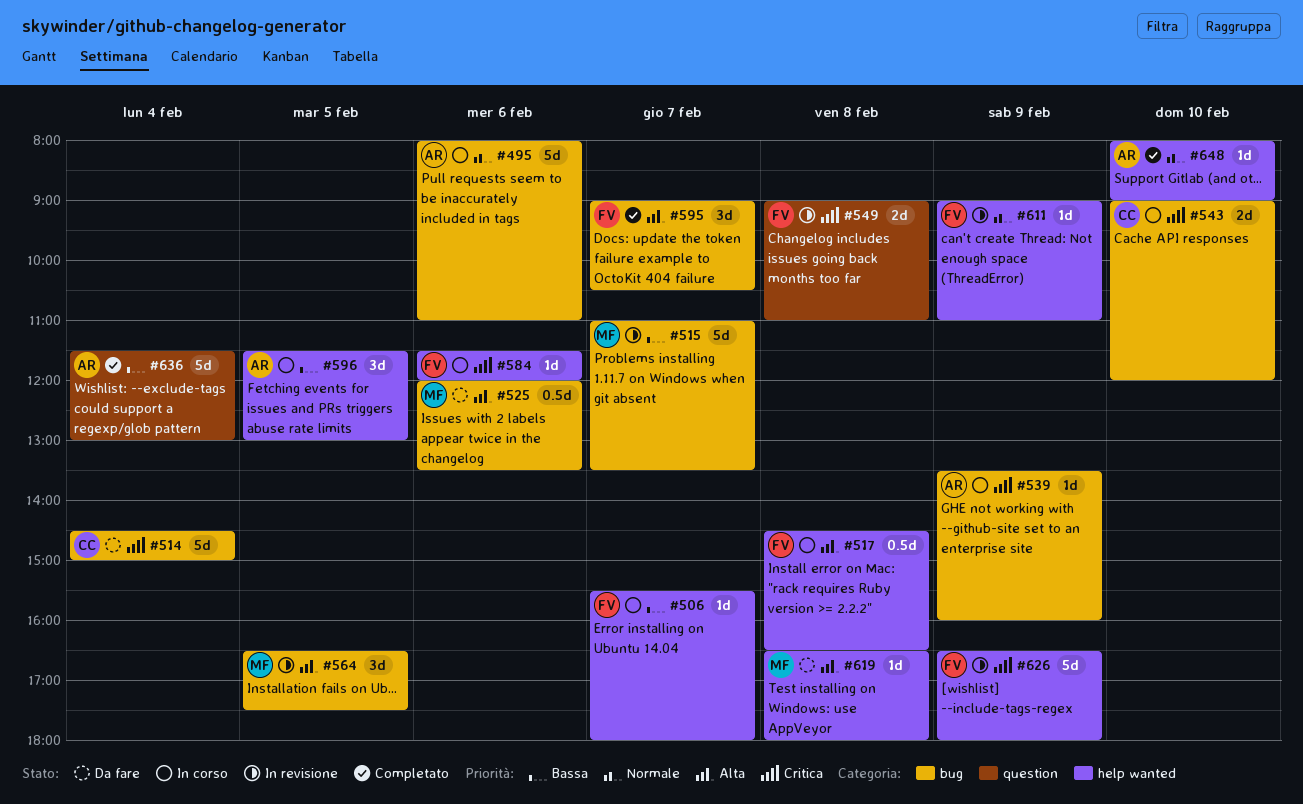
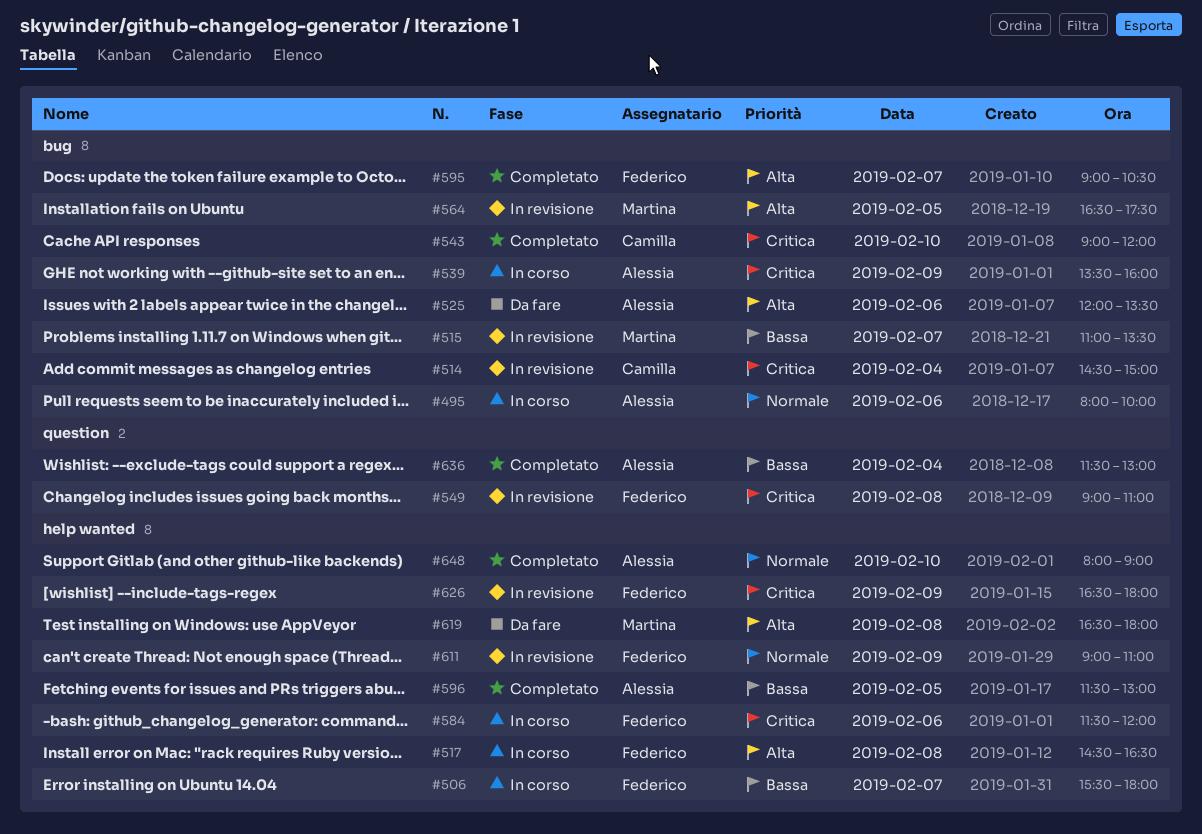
#495, ends: 11:00 -> 10:00
#514, status: Da fare -> In revisione
#525, owner: Martina -> Alessia
#543, status: In corso -> Completato
#596, status: In corso -> Completato

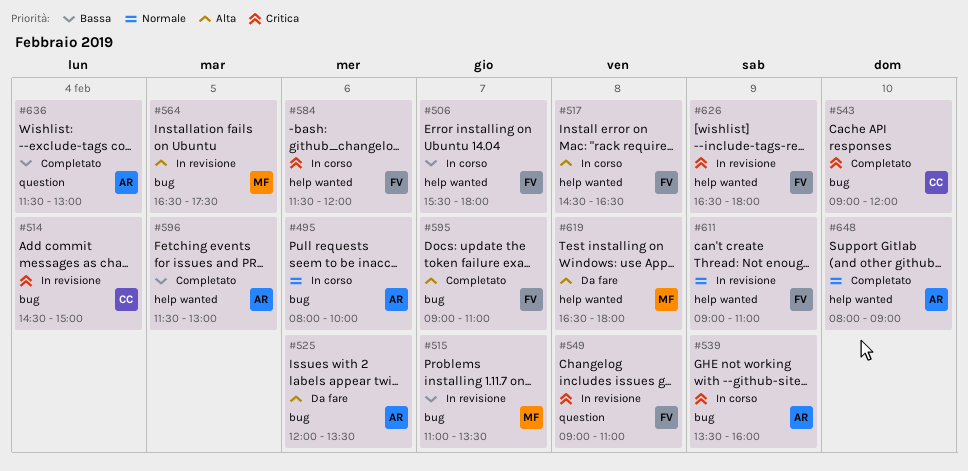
#595, ends: 10:30 -> 11:00

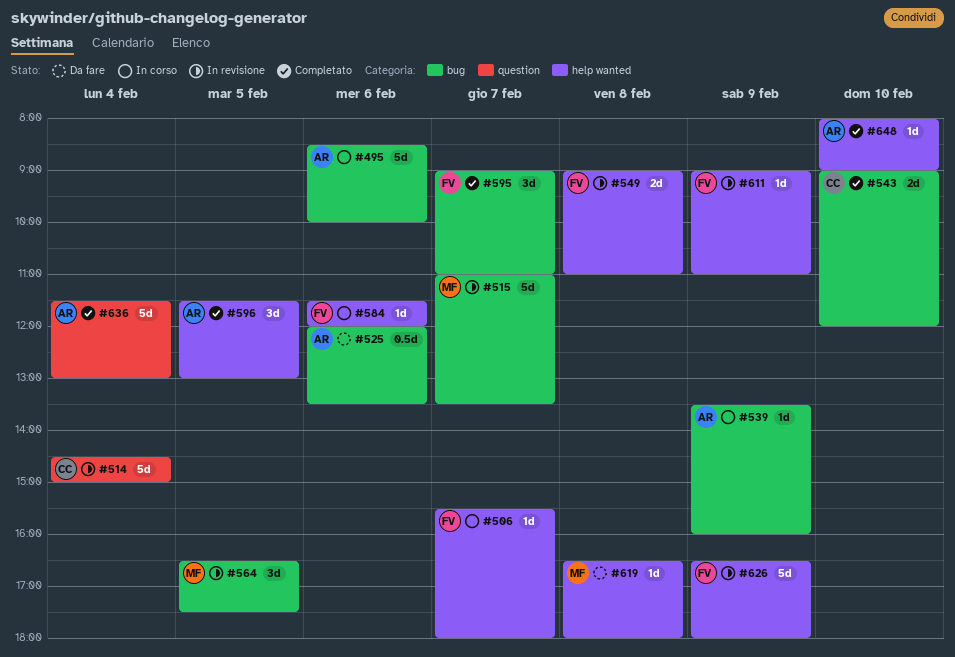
#495, begins: 08:00 -> 08:30
#514, label: bug -> question
#517: present -> none
#549, label: question -> help wanted

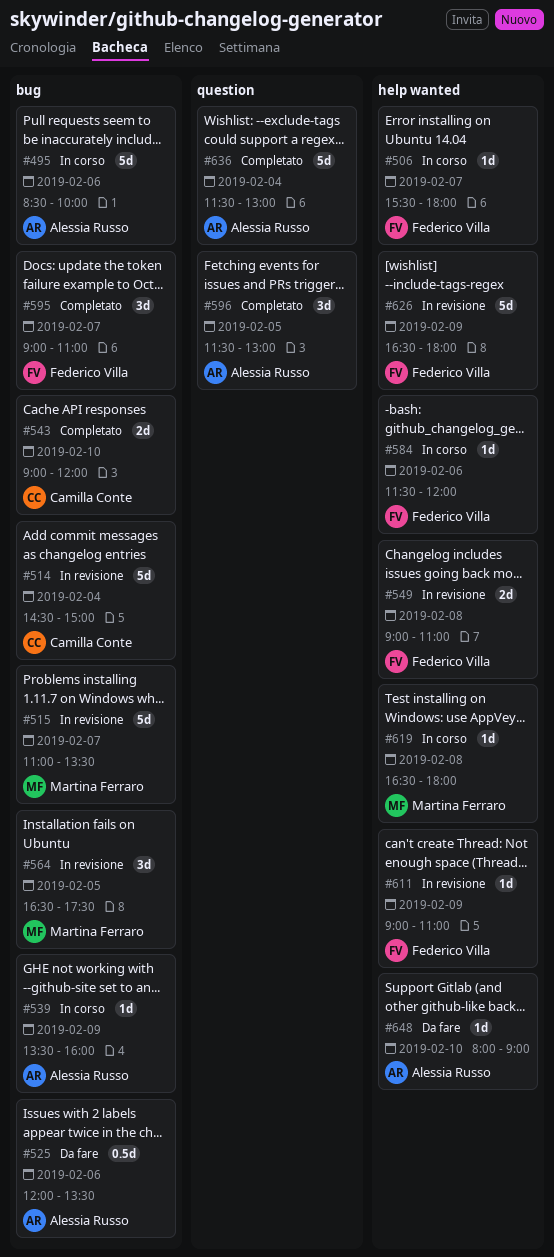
#514, label: question -> bug
#596, label: help wanted -> question
#619, status: Da fare -> In corso
#648, status: Completato -> Da fare

